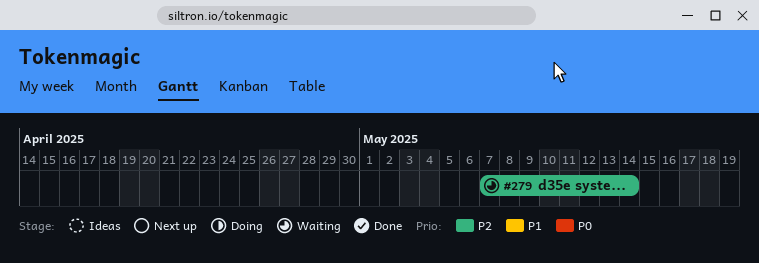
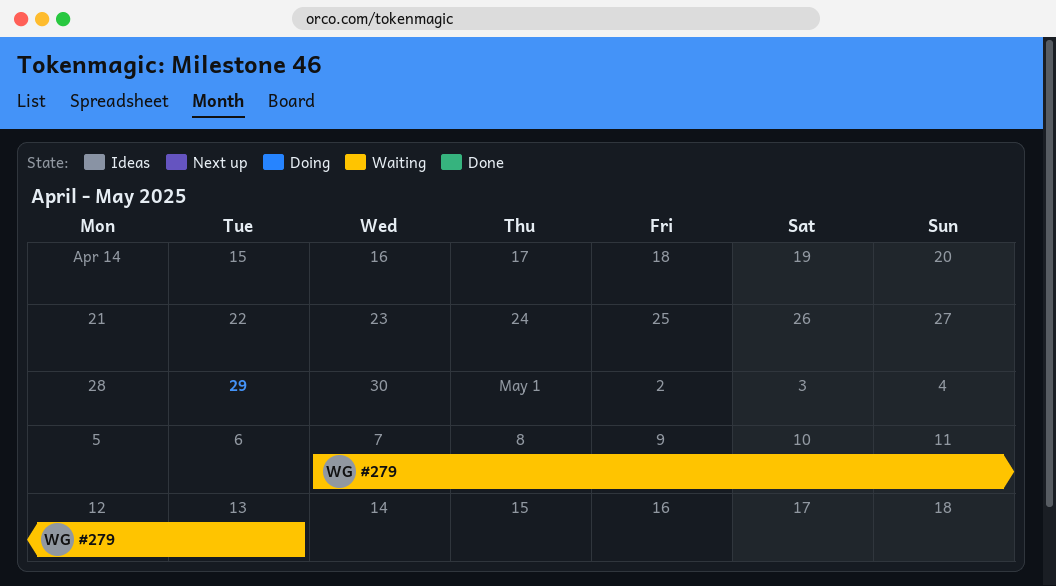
#279, due: May 14 -> May 13

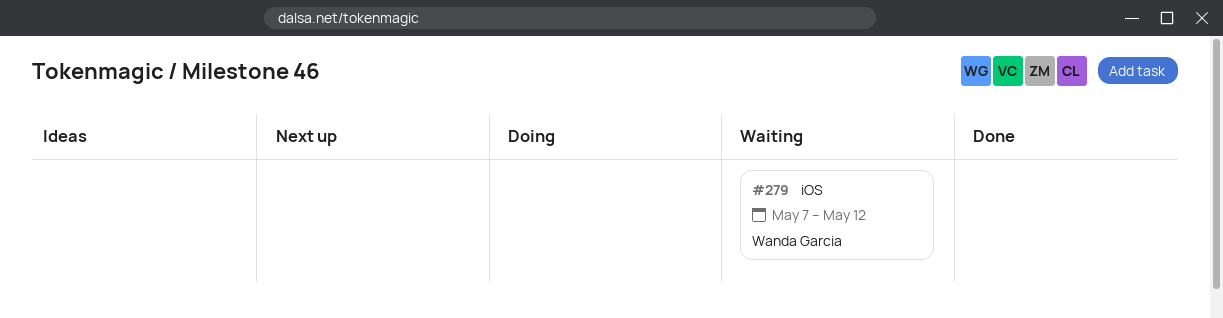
#279, due: May 13 -> May 12

